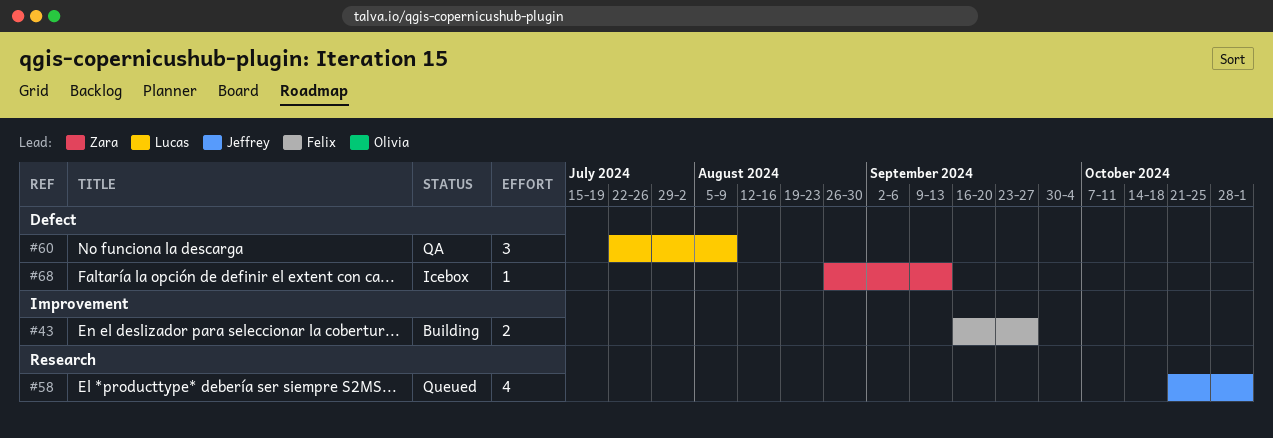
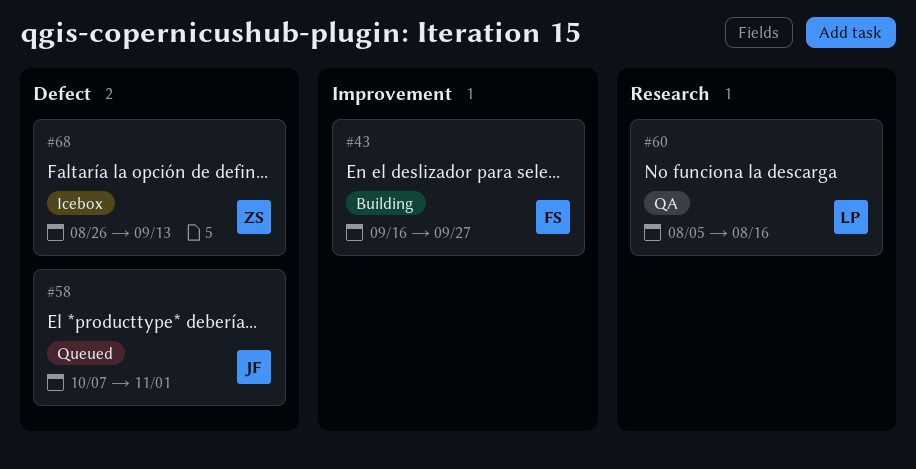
#58, label: Research -> Defect
#58, start: Oct 21 -> Oct 7
#60, label: Defect -> Research
#60, start: Jul 22 -> Aug 5
#60, due: Aug 9 -> Aug 16

